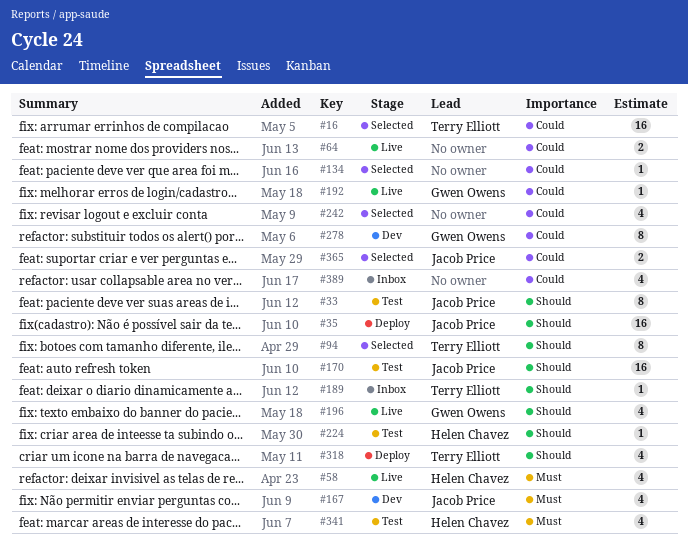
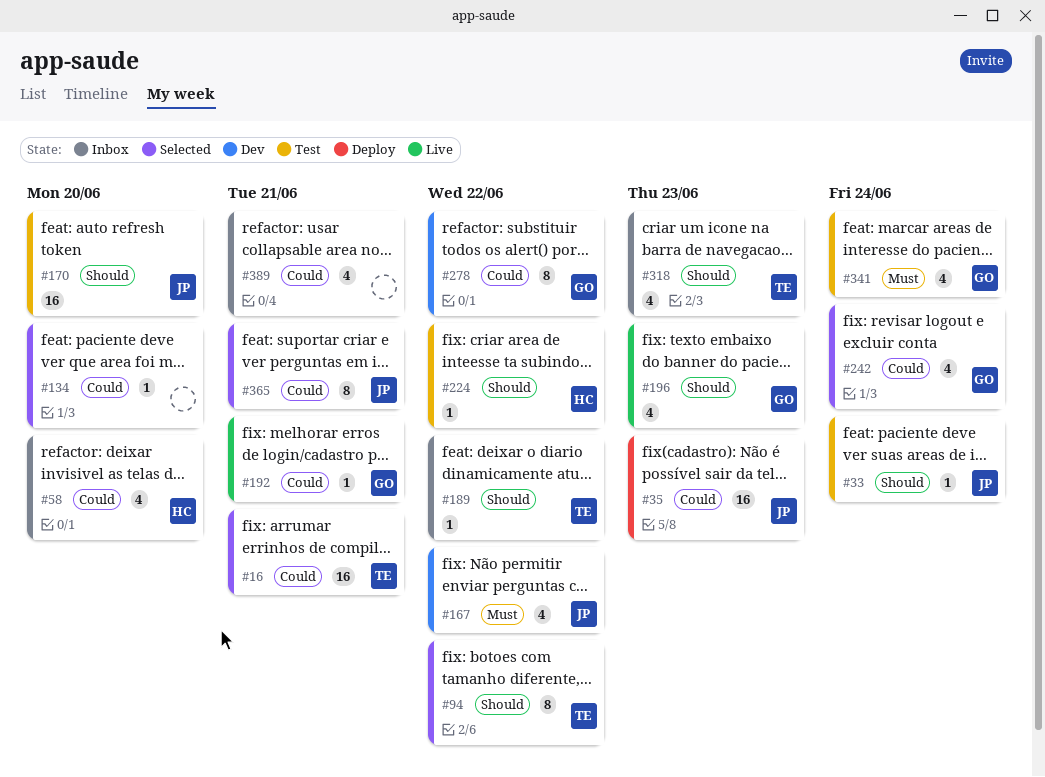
#33, estimate: 8 -> 1
#35, priority: Should -> Could
#58, status: Live -> Inbox
#58, priority: Must -> Could
#64: present -> none
#242, owner: none -> Gwen Owens
#318, status: Deploy -> Inbox
#341, owner: Helen Chavez -> Gwen Owens
#365, estimate: 2 -> 8

